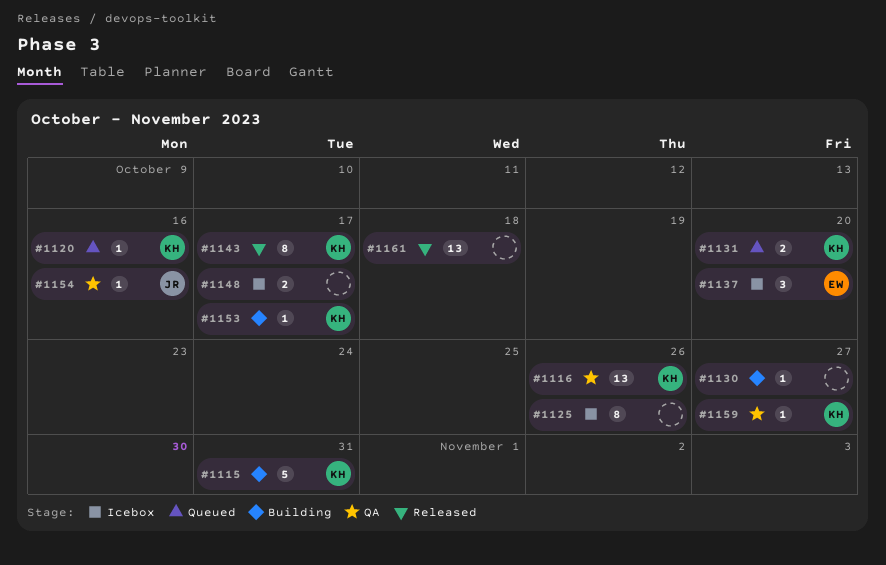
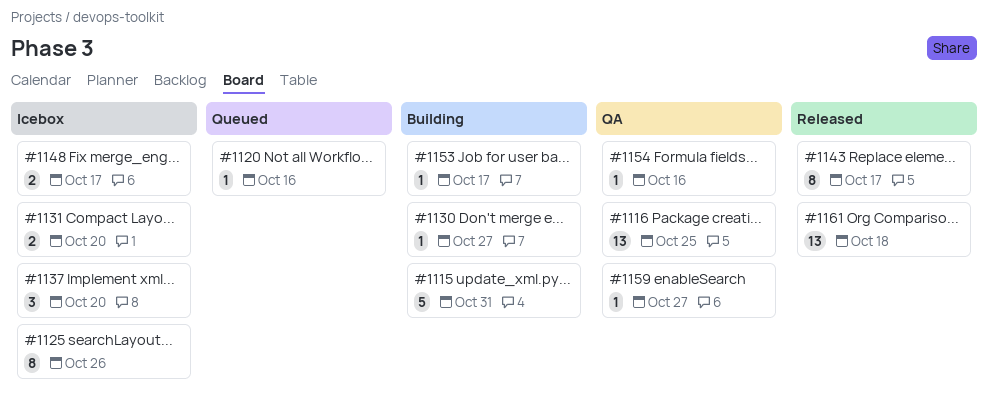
#1116, due: Oct 26 -> Oct 25
#1131, status: Queued -> Icebox

